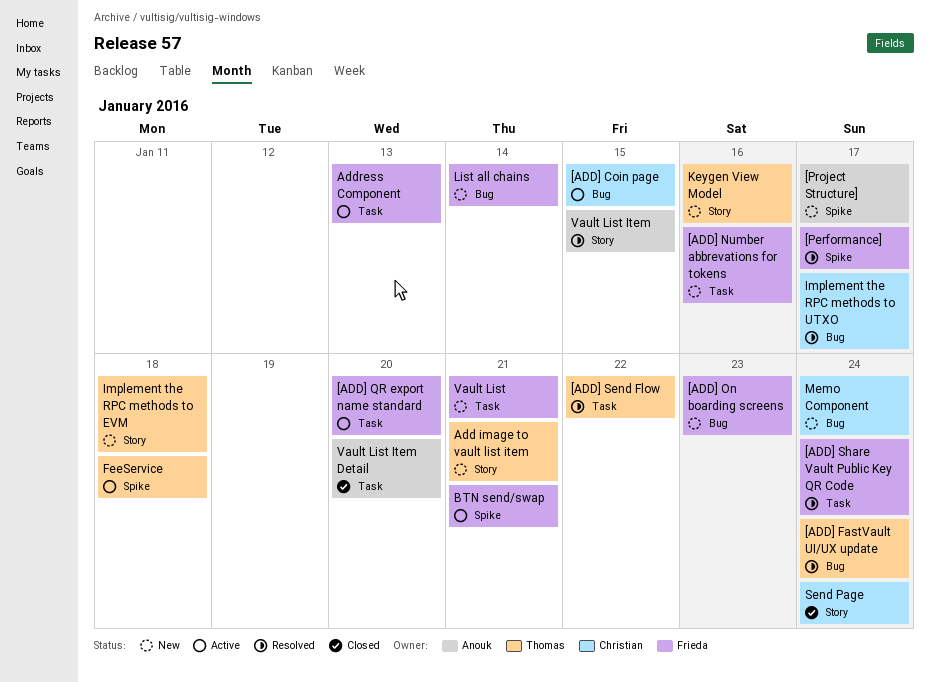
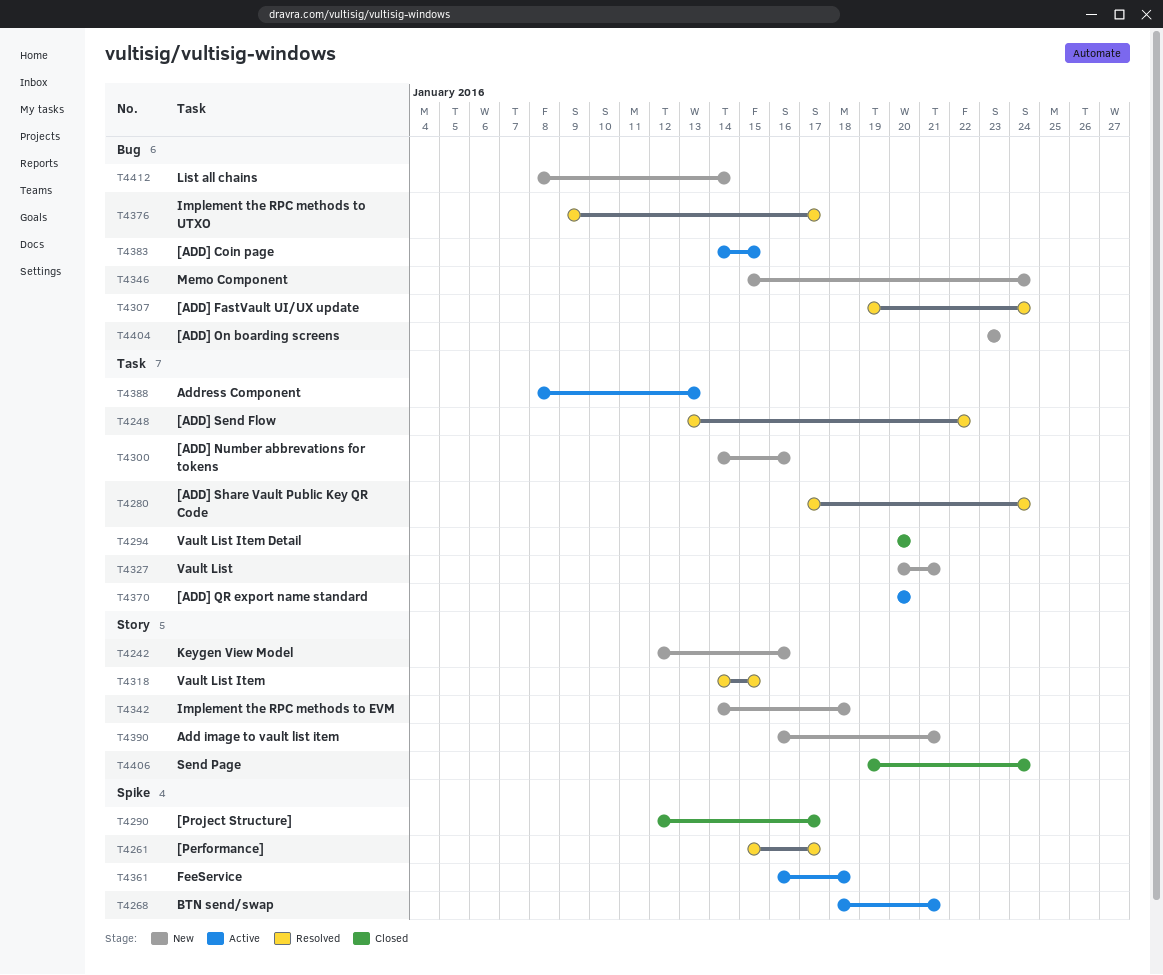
[Project Structure], status: New -> Closed

